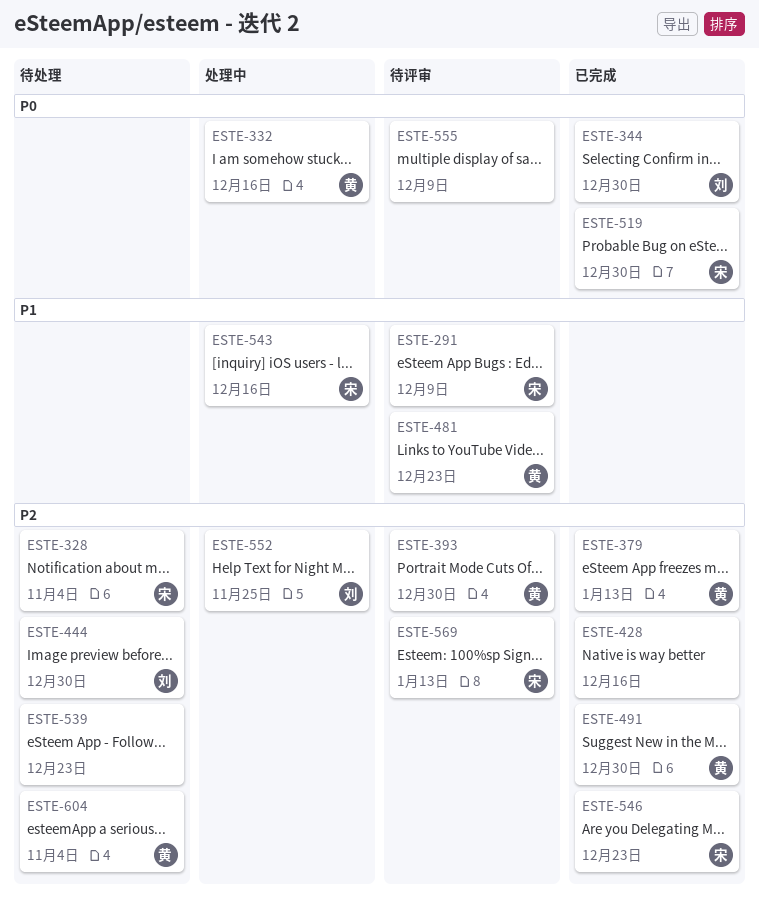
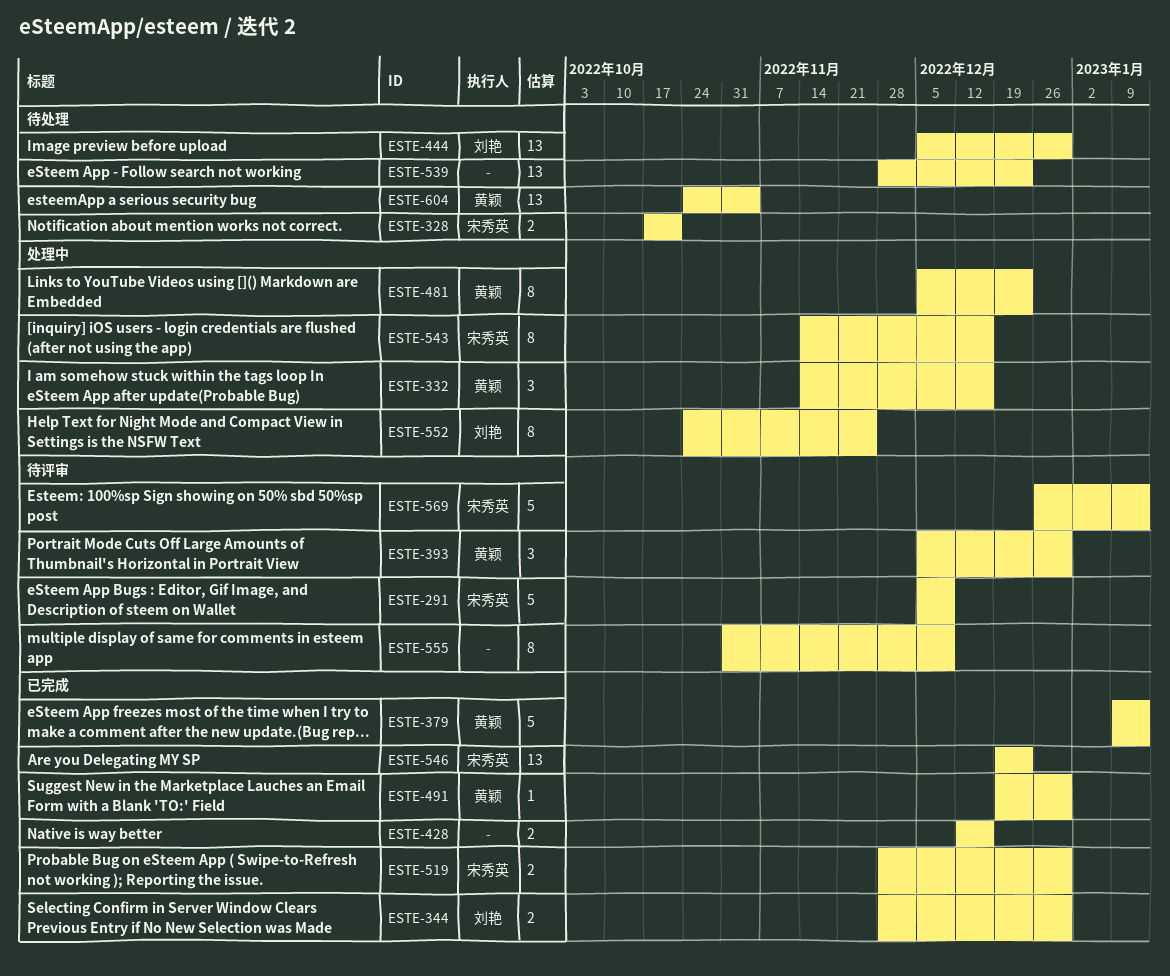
ESTE-328, due: Nov 4 -> Oct 21
ESTE-481, status: 待评审 -> 处理中

